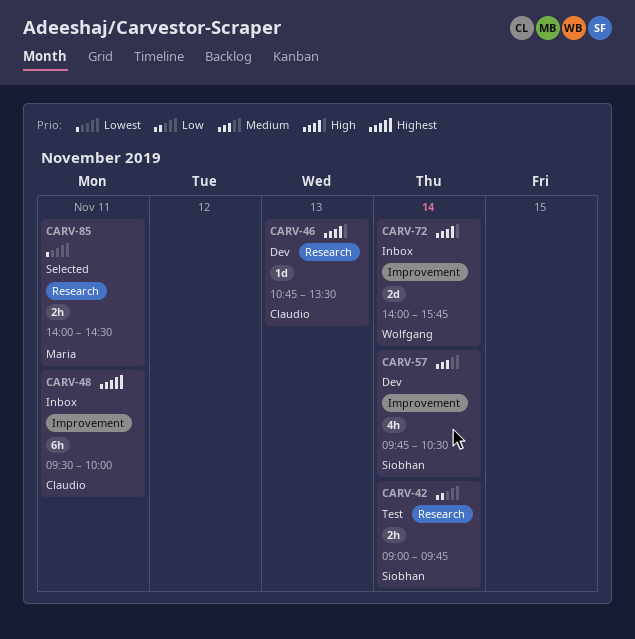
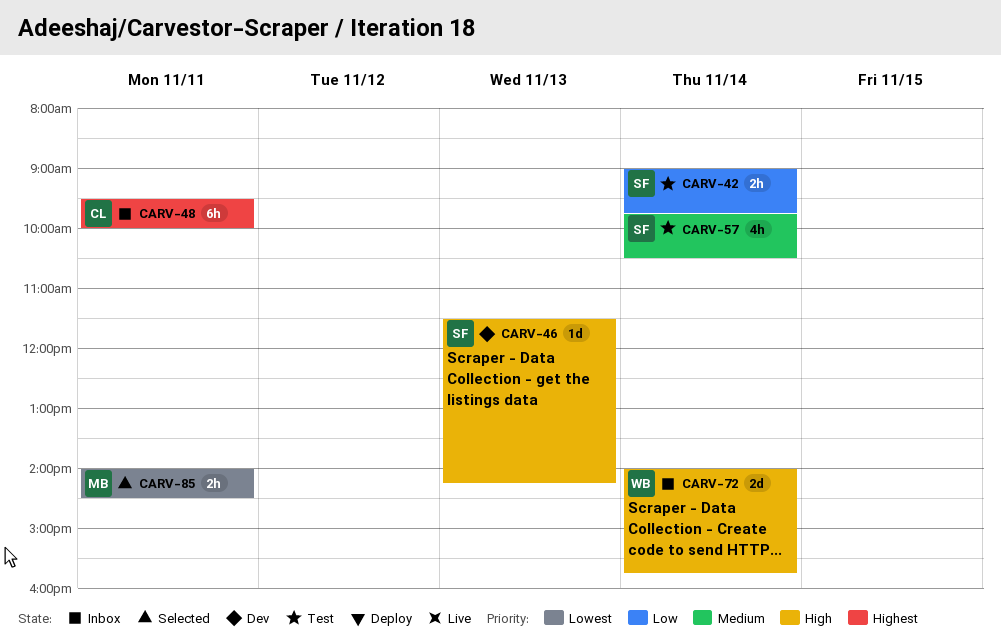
CARV-46, owner: Claudio -> Siobhan
CARV-46, begins: 10:45 -> 11:30
CARV-46, ends: 13:30 -> 14:15
CARV-57, status: Dev -> Test

